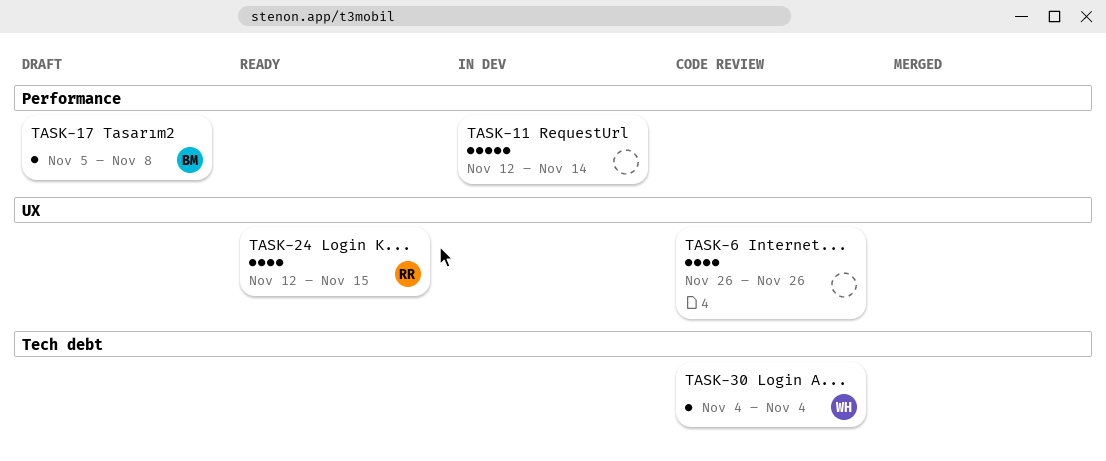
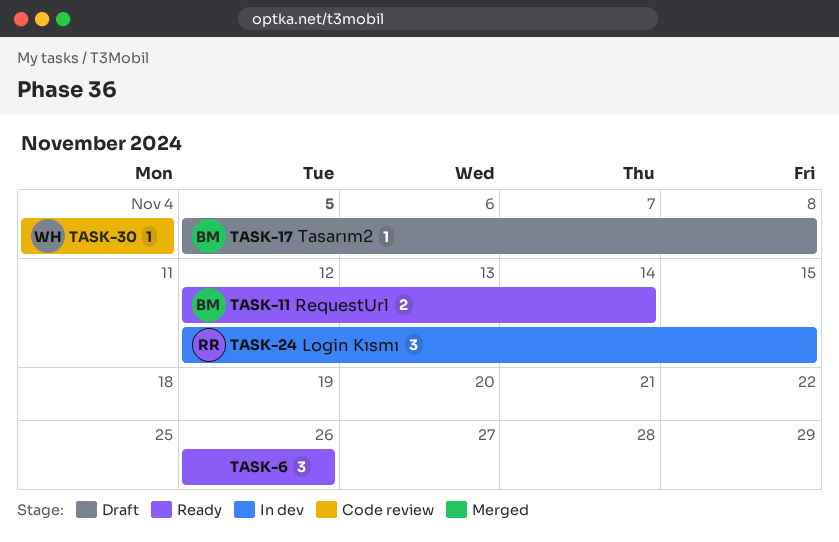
TASK-6, status: Code review -> Ready
TASK-6, estimate: 4 -> 3
TASK-11, status: In dev -> Ready
TASK-11, owner: none -> BM
TASK-11, estimate: 5 -> 2
TASK-24, status: Ready -> In dev
TASK-24, estimate: 4 -> 3

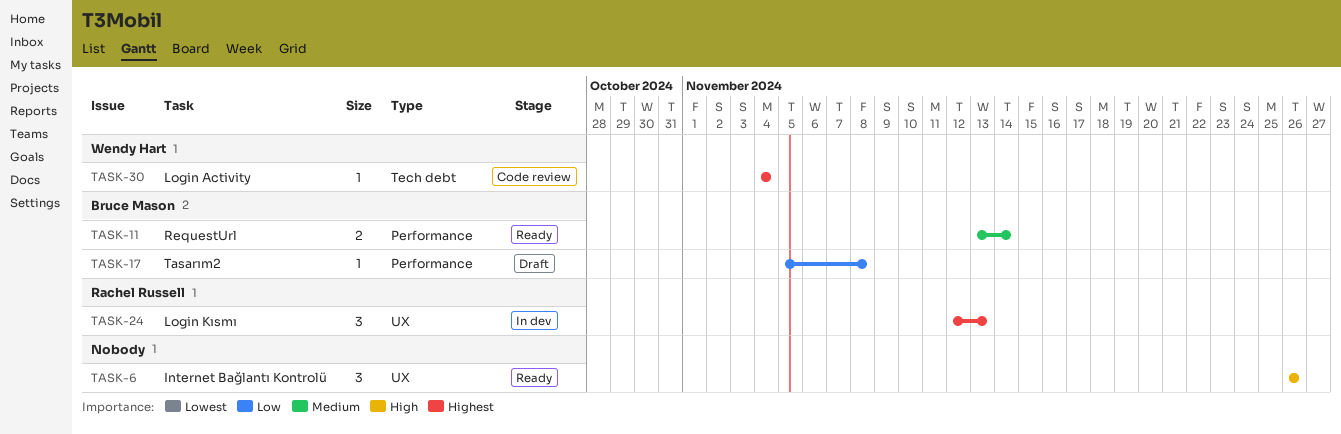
TASK-11, start: Nov 12 -> Nov 13
TASK-24, due: Nov 15 -> Nov 13

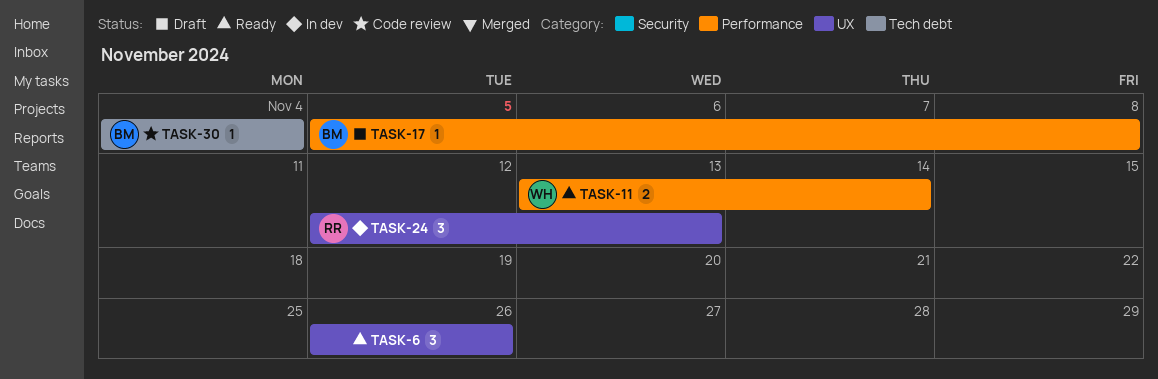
TASK-11, owner: Bruce Mason -> Wendy Hart
TASK-30, owner: Wendy Hart -> Bruce Mason

